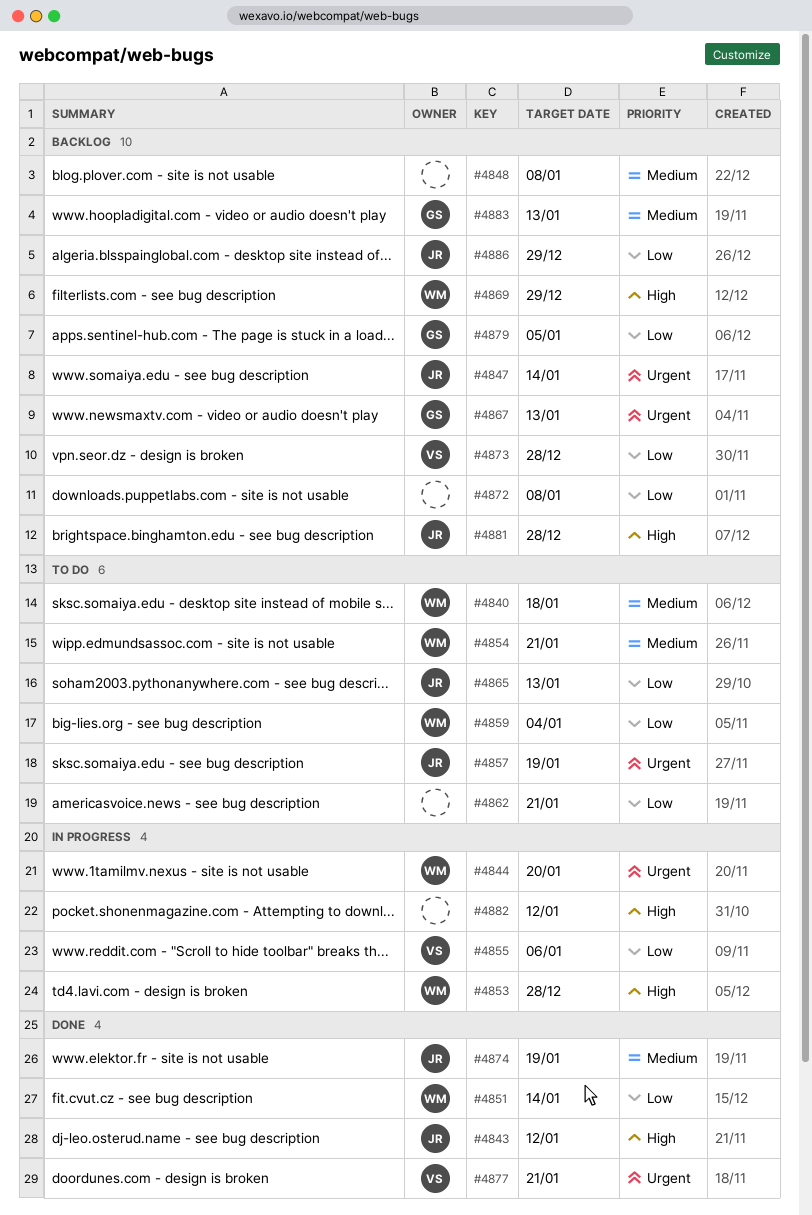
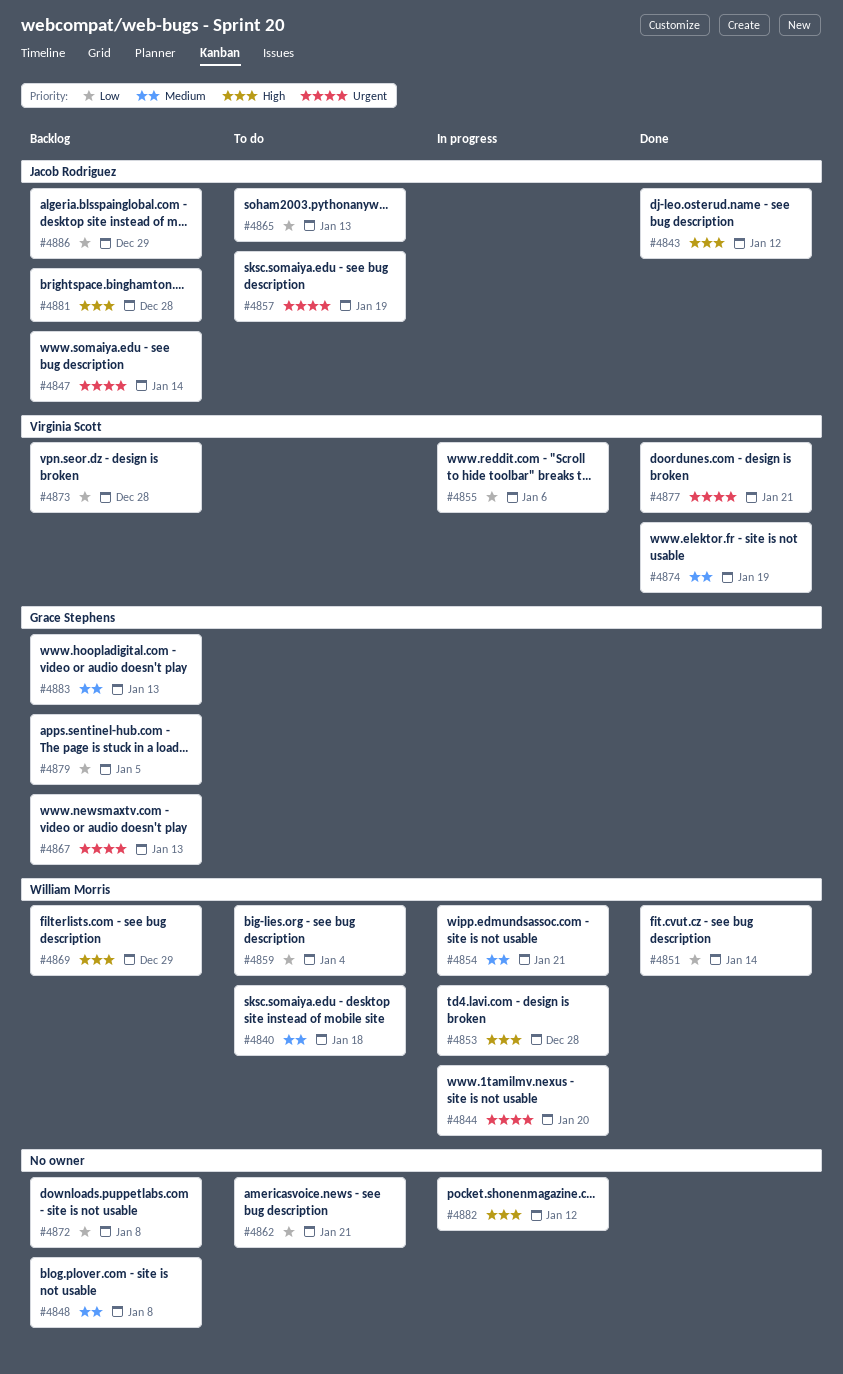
#4854, status: To do -> In progress
#4874, owner: Jacob Rodriguez -> Virginia Scott

